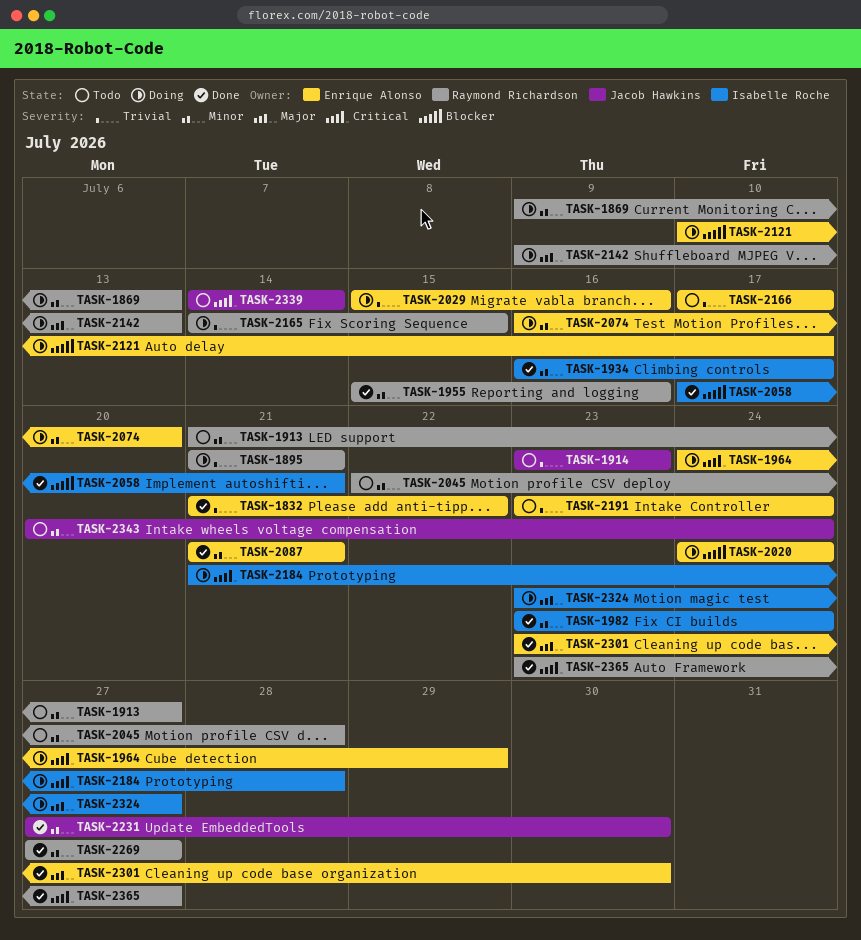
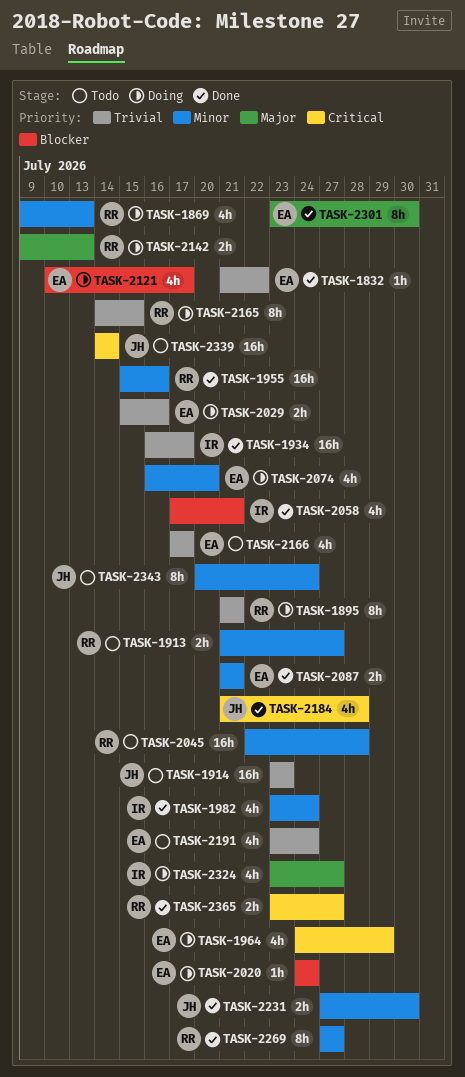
TASK-1934, priority: Minor -> Trivial
TASK-2184, status: Doing -> Done
TASK-2184, owner: Isabelle Roche -> Jacob Hawkins

